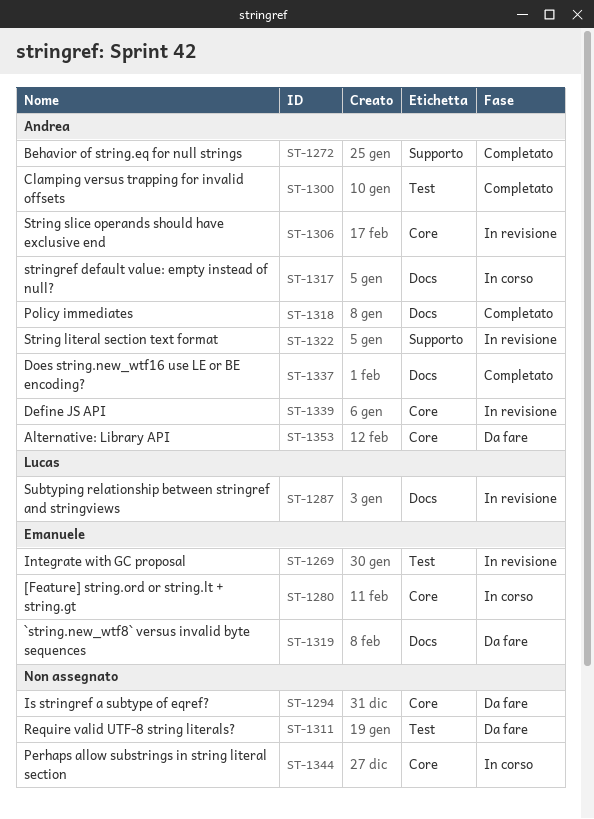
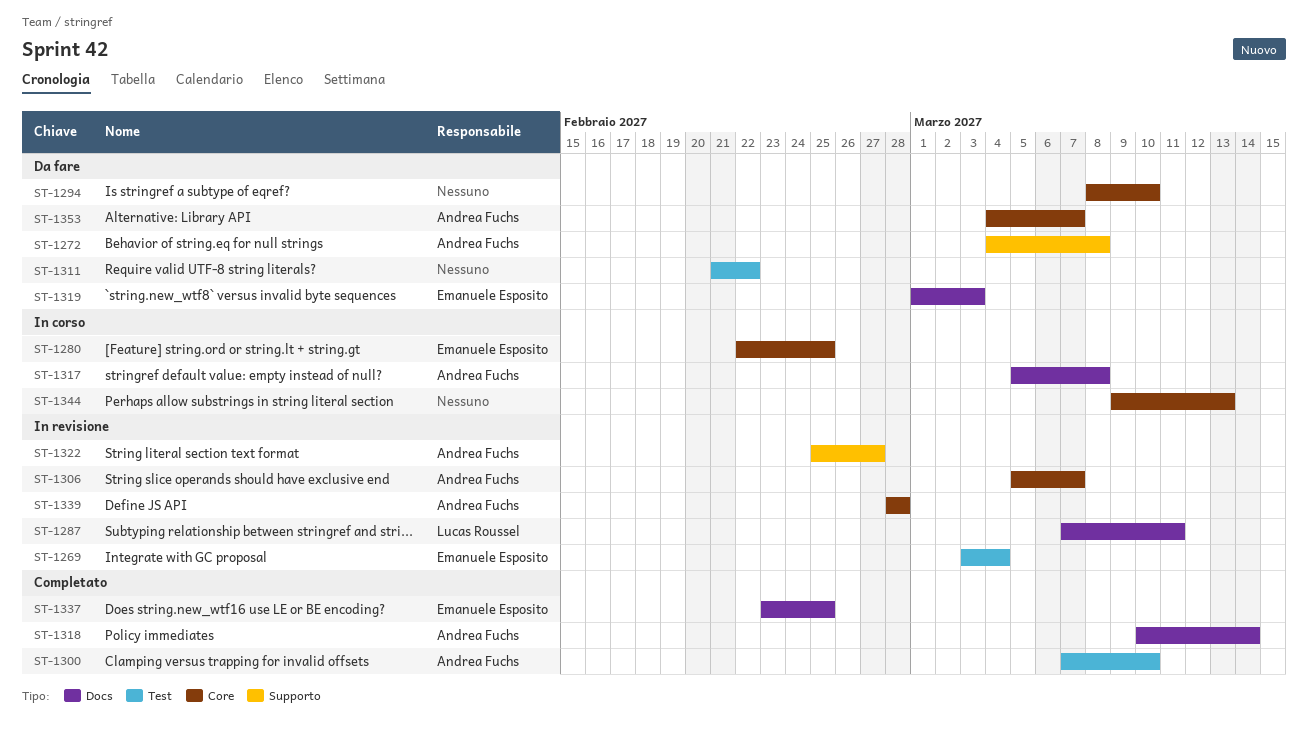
ST-1272, status: Completato -> Da fare
ST-1337, owner: Andrea Fuchs -> Emanuele Esposito

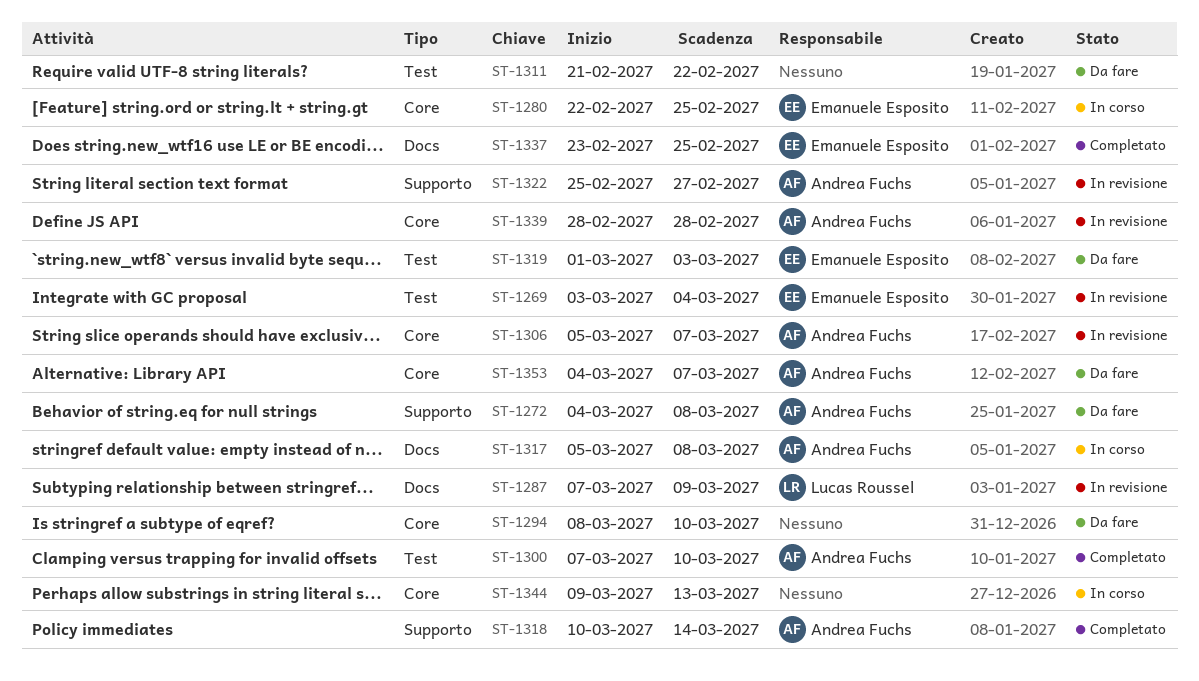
ST-1287, due: Mar 11 -> Mar 9
ST-1318, label: Docs -> Supporto
ST-1319, label: Docs -> Test

